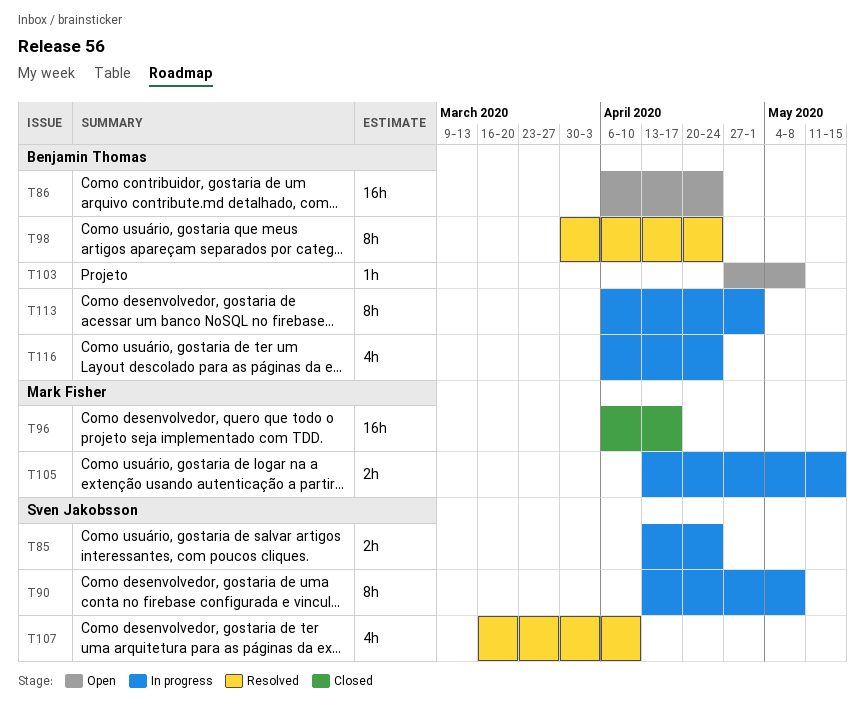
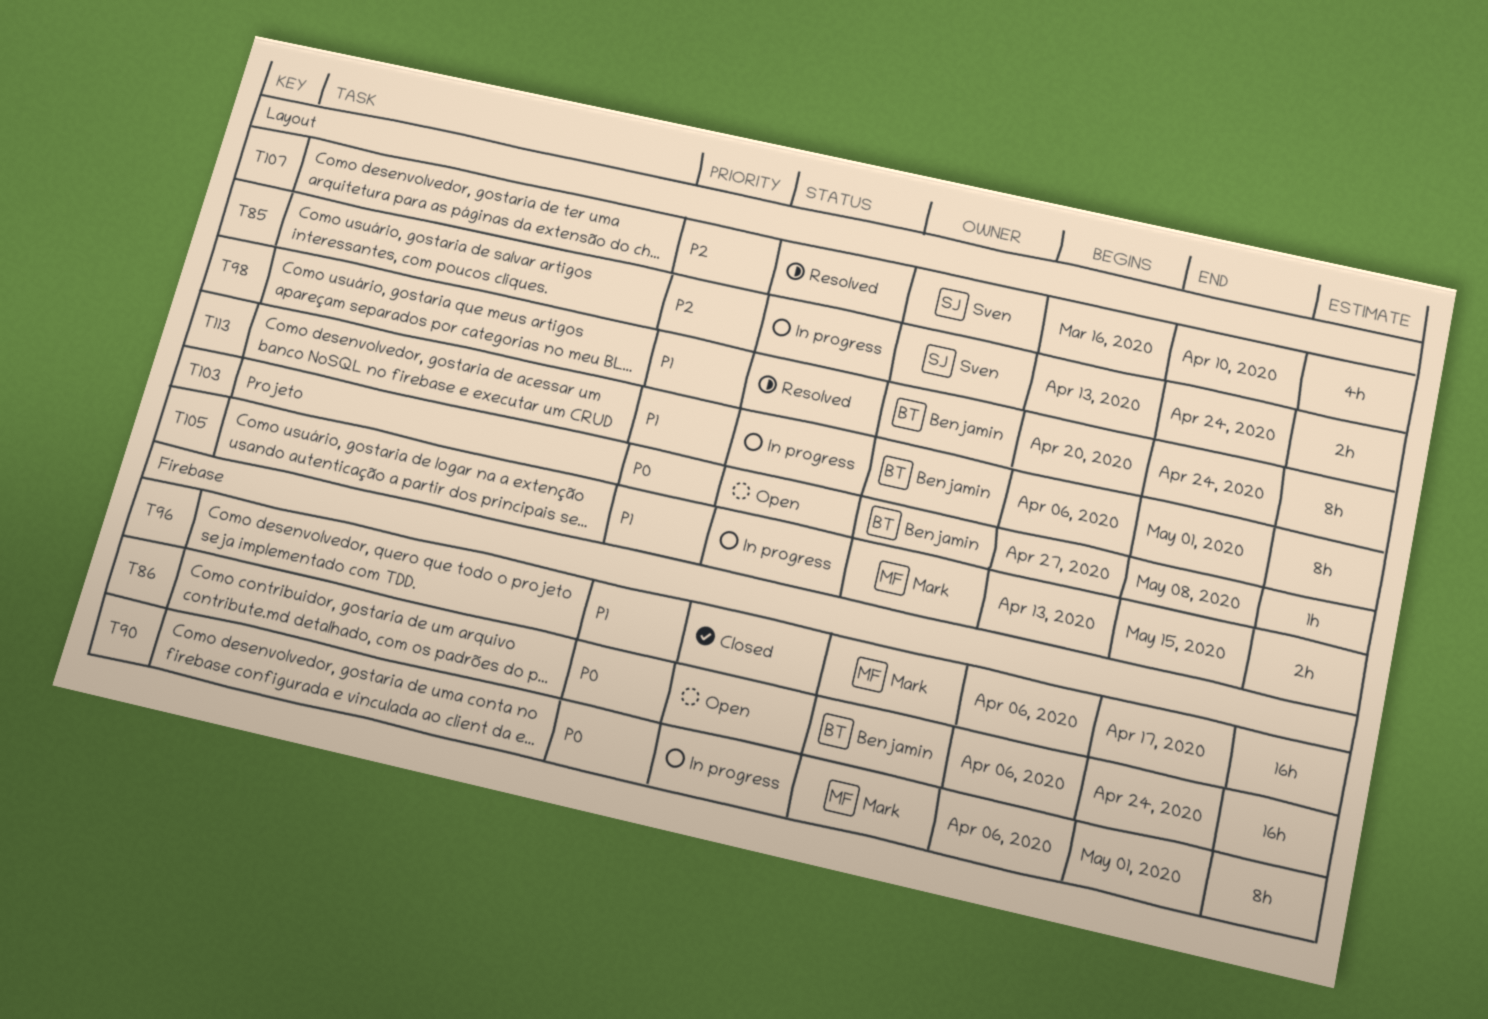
T90, owner: Sven Jakobsson -> Mark Fisher
T90, start: Apr 13 -> Apr 6
T90, due: May 8 -> May 1
T98, start: Mar 30 -> Apr 20
T116: present -> none

